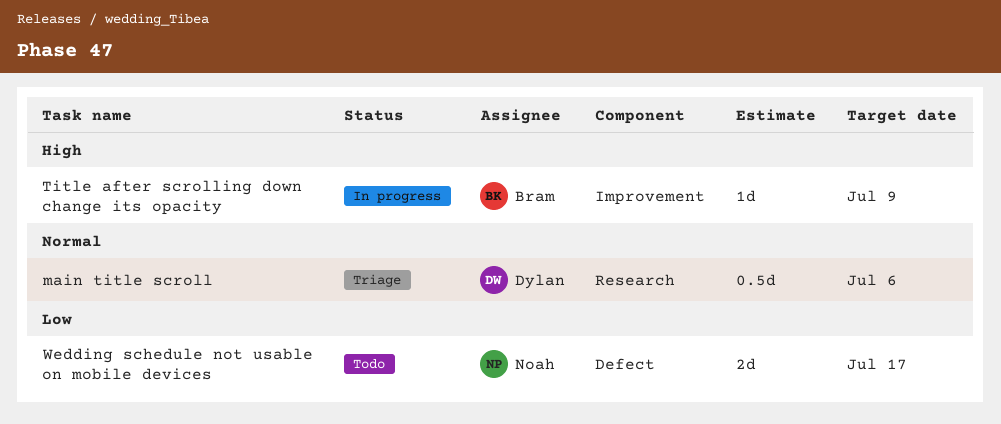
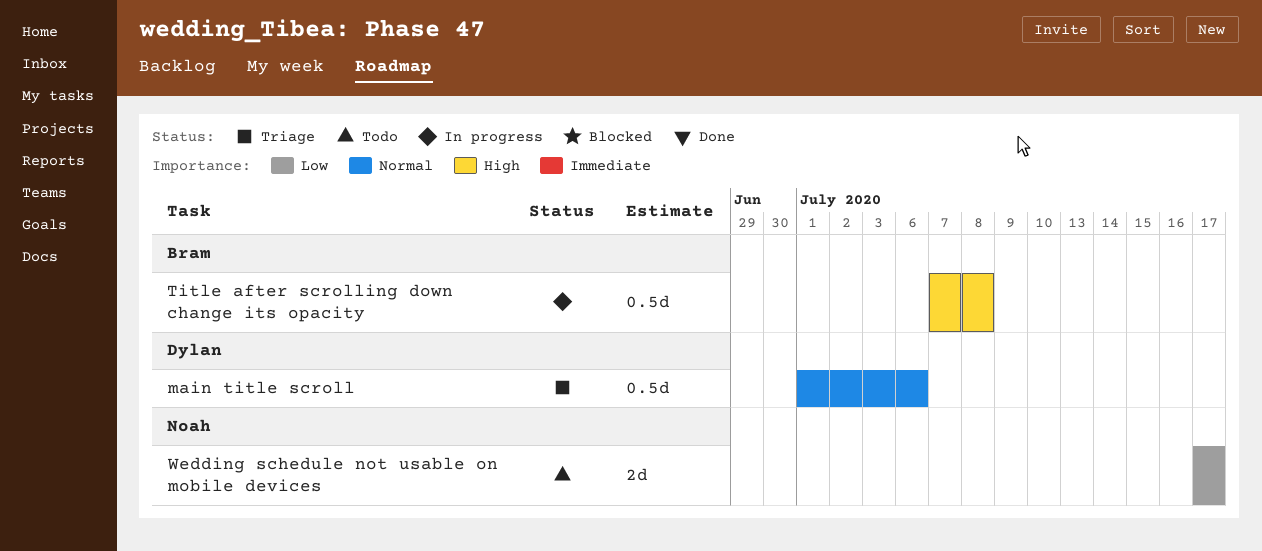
Title after scrolling down change its opacity, estimate: 1d -> 0.5d
Title after scrolling down change its opacity, due: Jul 9 -> Jul 8

